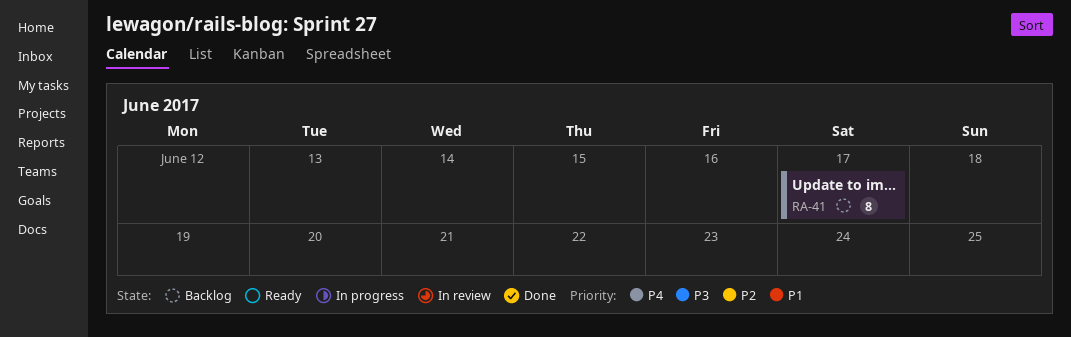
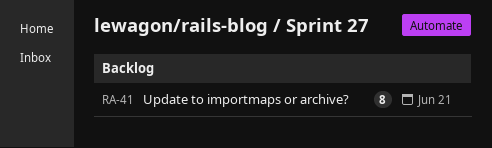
RA-41, due: Jun 17 -> Jun 21

